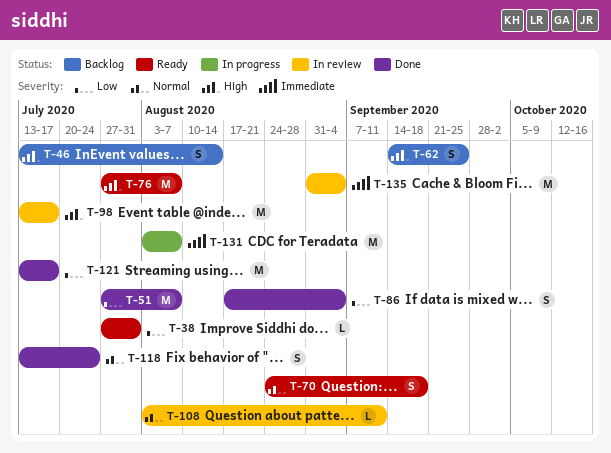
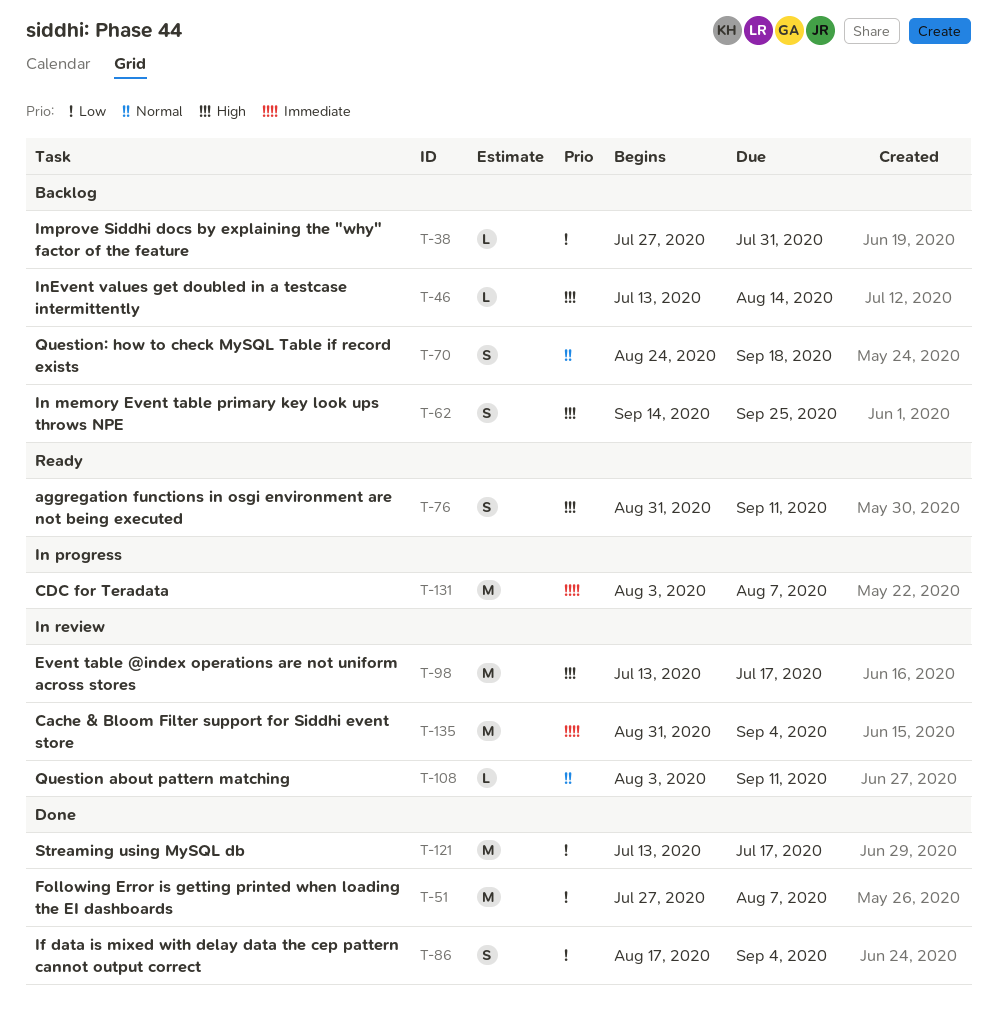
T-38, status: Ready -> Backlog
T-46, estimate: S -> L
T-70, status: Ready -> Backlog
T-76, estimate: M -> S
T-76, start: Jul 27 -> Aug 31
T-76, due: Aug 7 -> Sep 11
T-118: present -> none

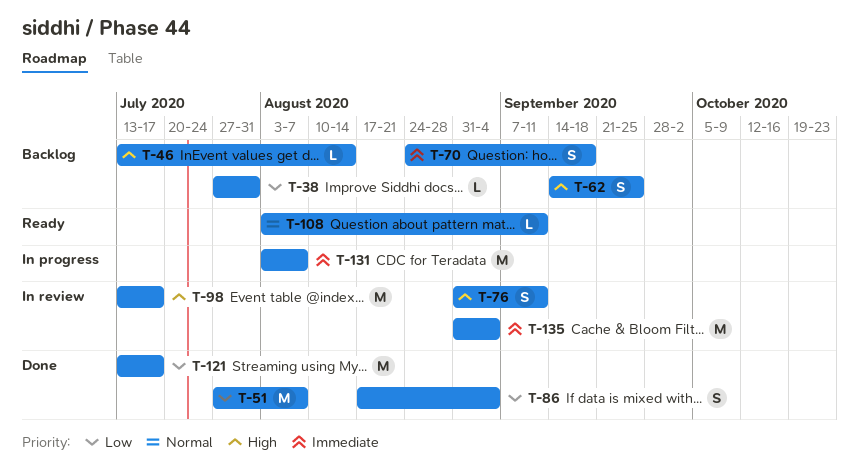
T-70, priority: Normal -> Immediate
T-76, status: Ready -> In review
T-108, status: In review -> Ready

